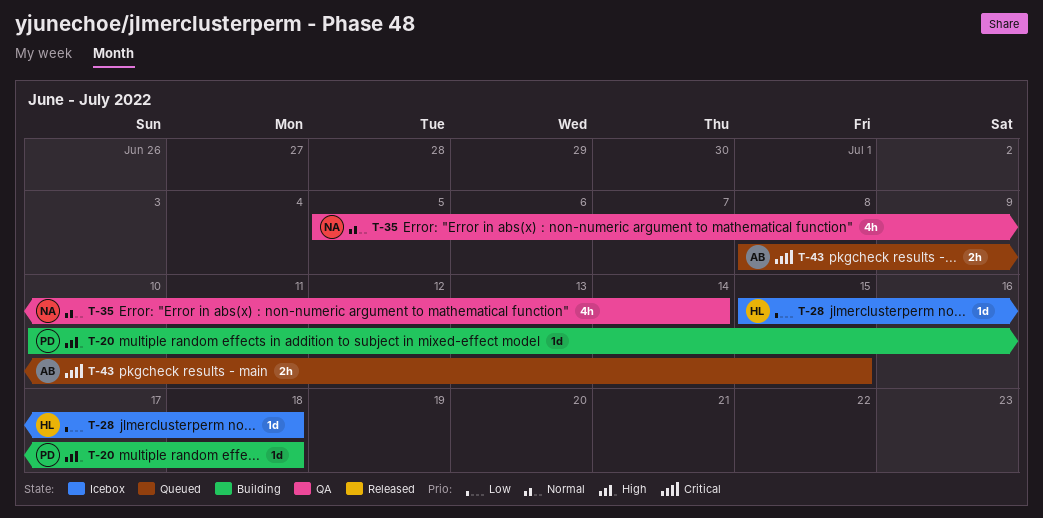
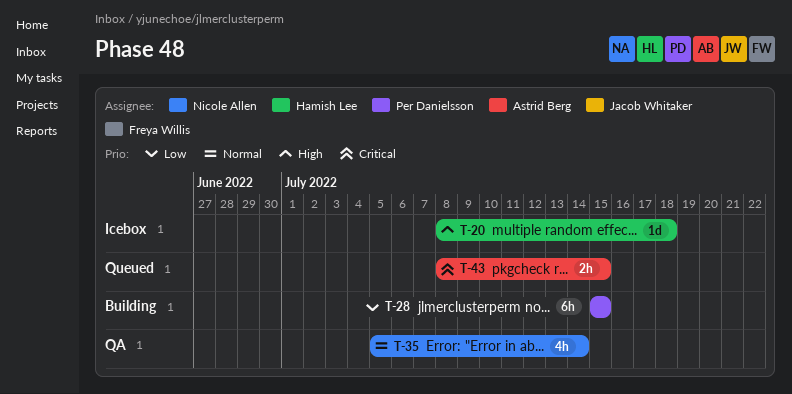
T-20, status: Building -> Icebox
T-20, owner: Per Danielsson -> Hamish Lee
T-20, start: Jul 10 -> Jul 8
T-28, status: Icebox -> Building
T-28, owner: Hamish Lee -> Per Danielsson
T-28, estimate: 1d -> 6h
T-28, due: Jul 18 -> Jul 15

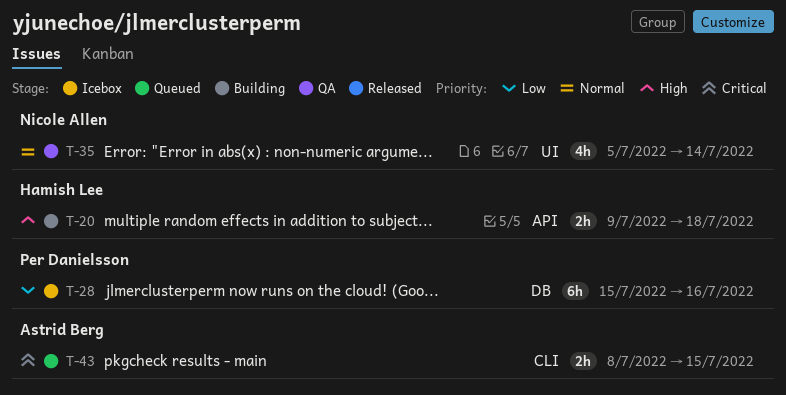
T-20, status: Icebox -> Building
T-20, estimate: 1d -> 2h
T-20, start: Jul 8 -> Jul 9
T-28, status: Building -> Icebox
T-28, due: Jul 15 -> Jul 16

